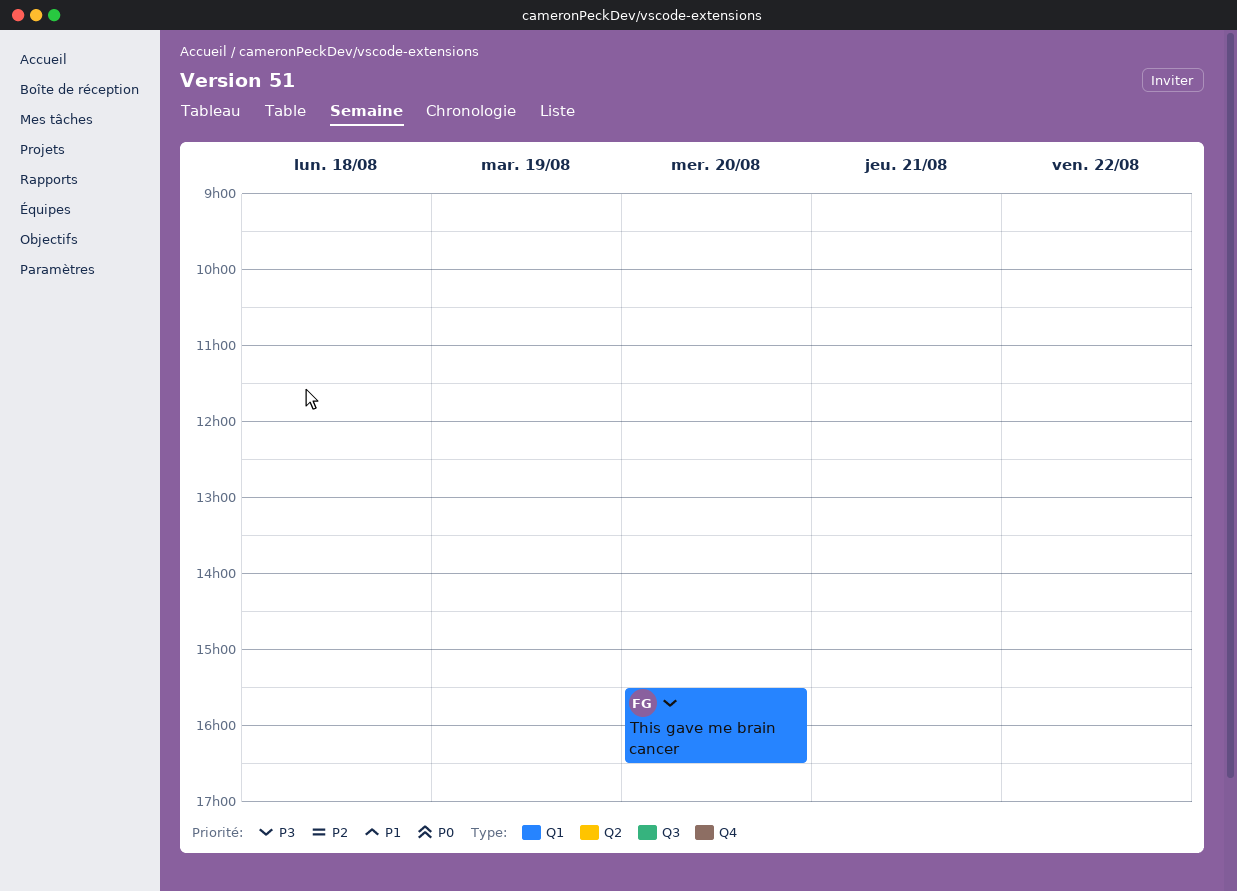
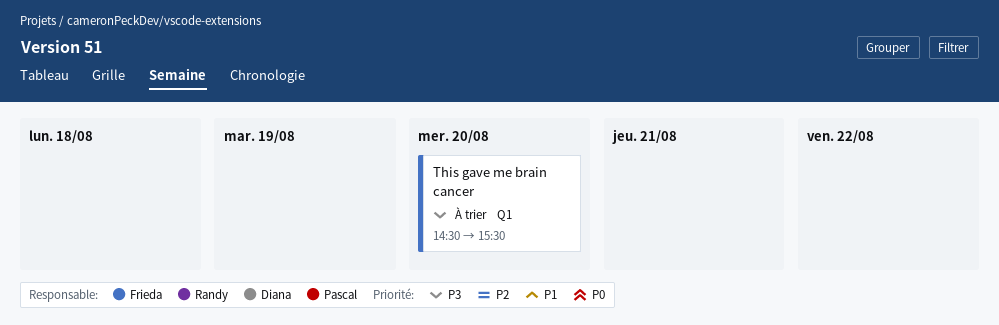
This gave me brain cancer, begins: 15:30 -> 14:30
This gave me brain cancer, ends: 16:30 -> 15:30

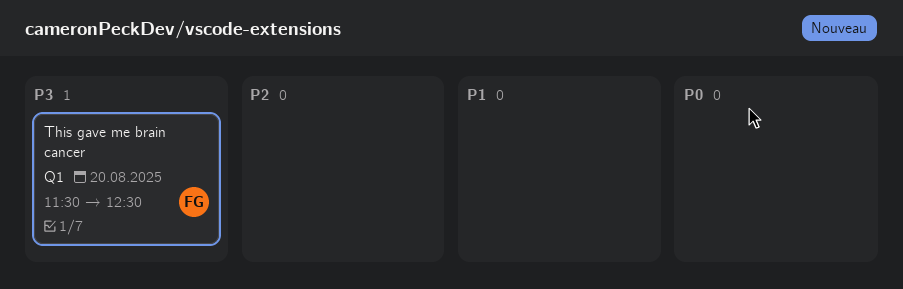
This gave me brain cancer, begins: 14:30 -> 11:30
This gave me brain cancer, ends: 15:30 -> 12:30

